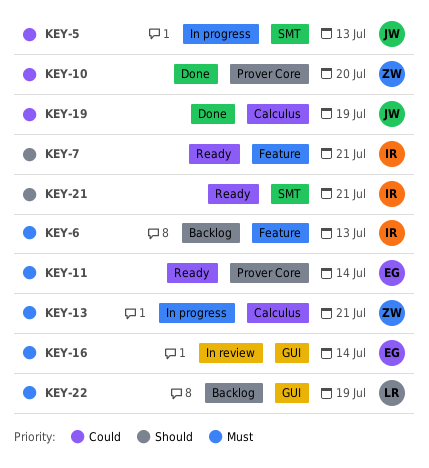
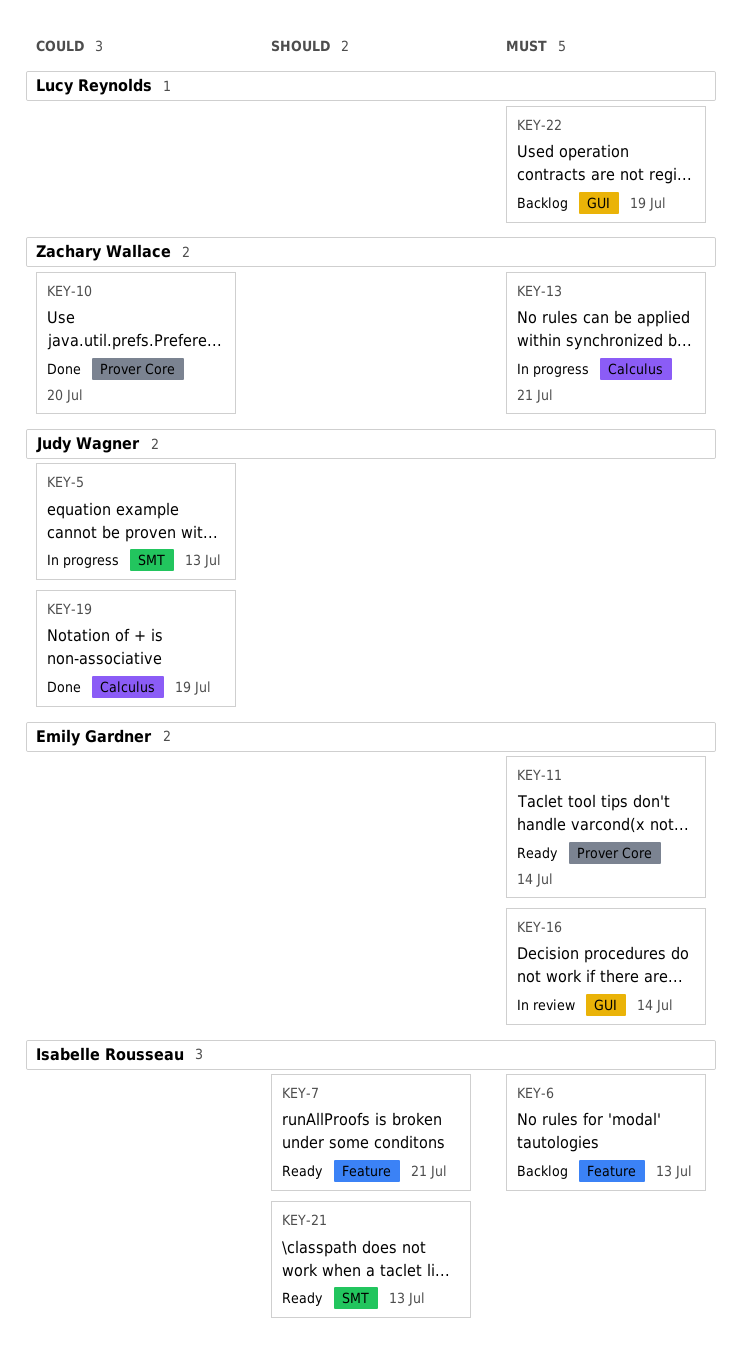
KEY-21, due: Jul 21 -> Jul 13

